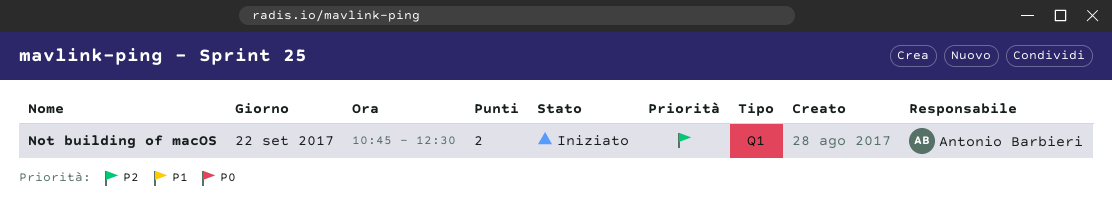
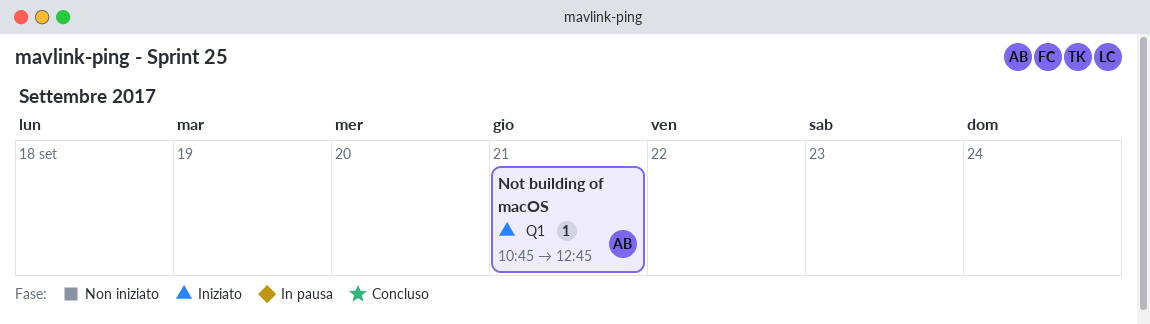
Not building of macOS, estimate: 2 -> 1
Not building of macOS, day: Sep 22 -> Sep 21
Not building of macOS, ends: 12:30 -> 12:45

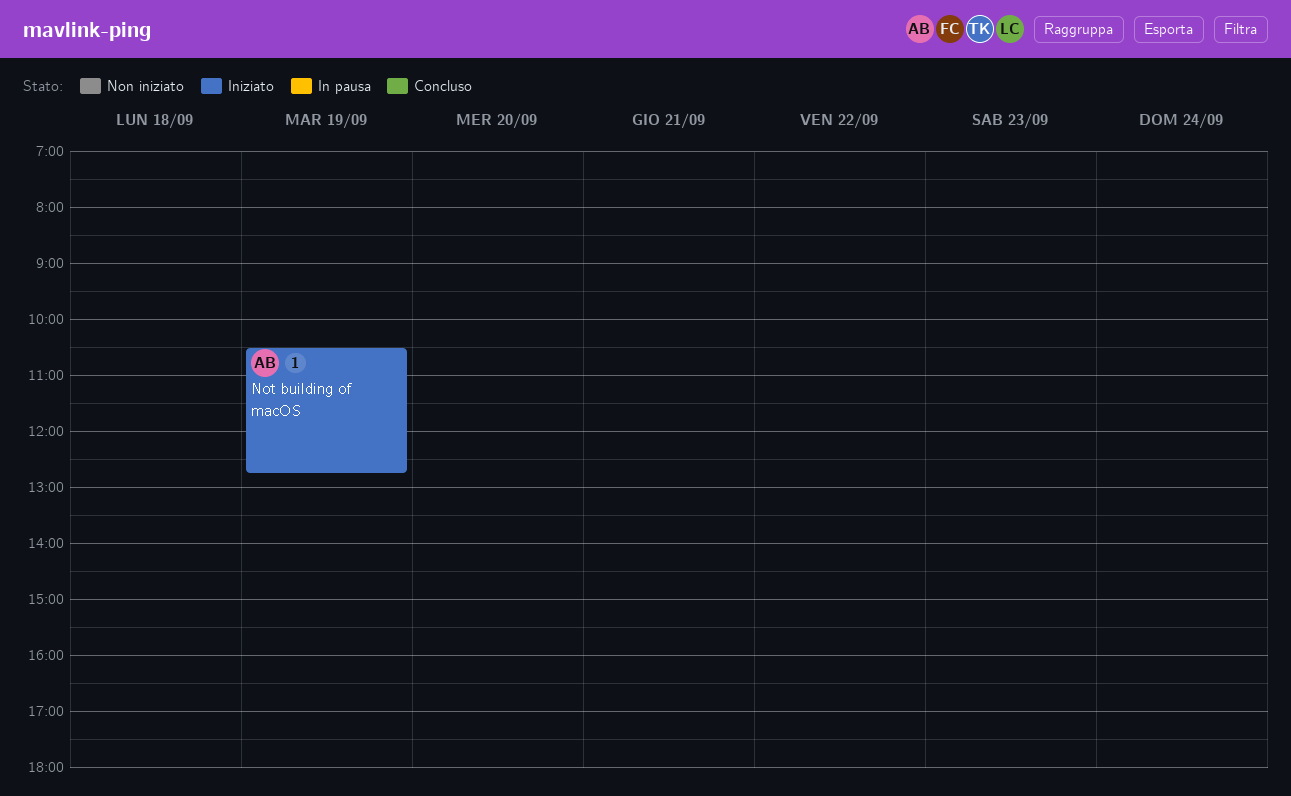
Not building of macOS, day: Sep 21 -> Sep 19
Not building of macOS, begins: 10:45 -> 10:30

